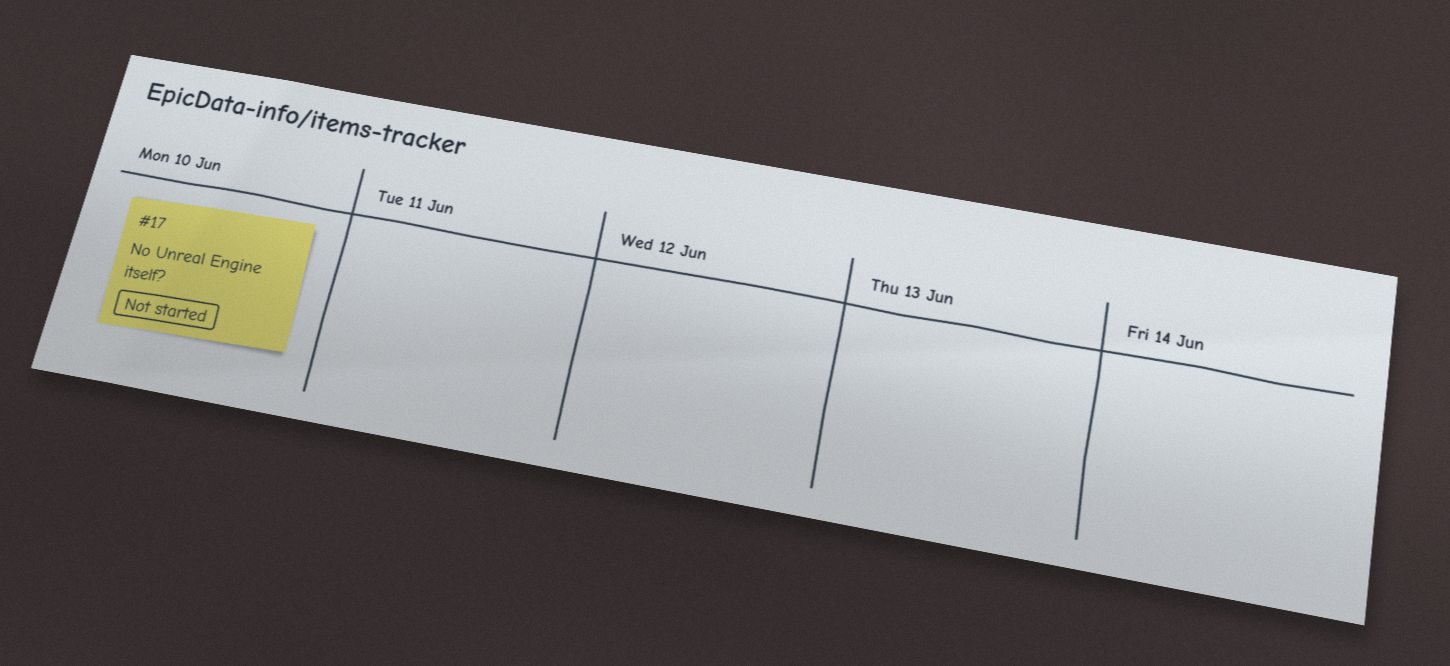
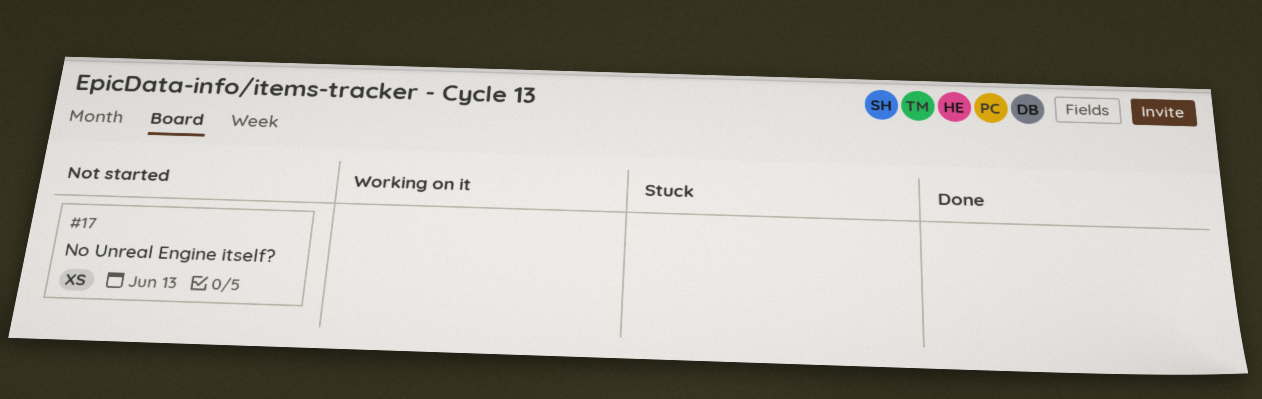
#17, due: Jun 10 -> Jun 13

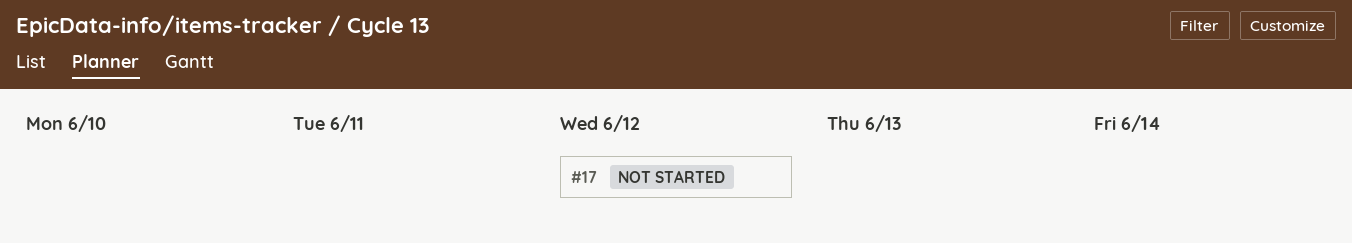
#17, due: Jun 13 -> Jun 12

